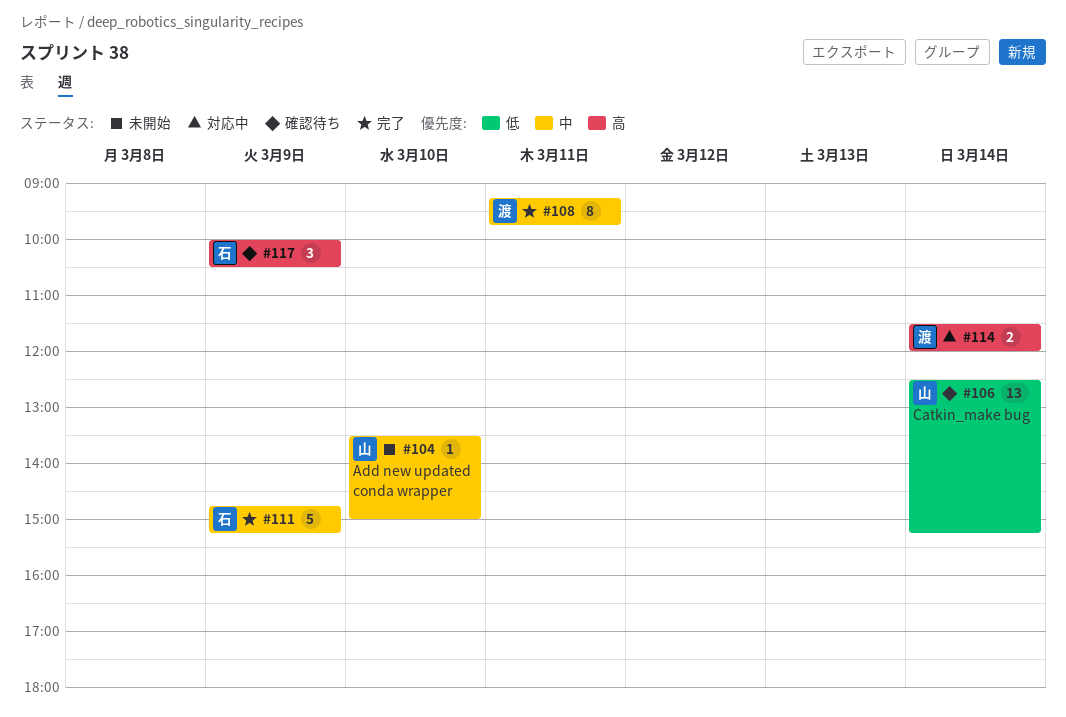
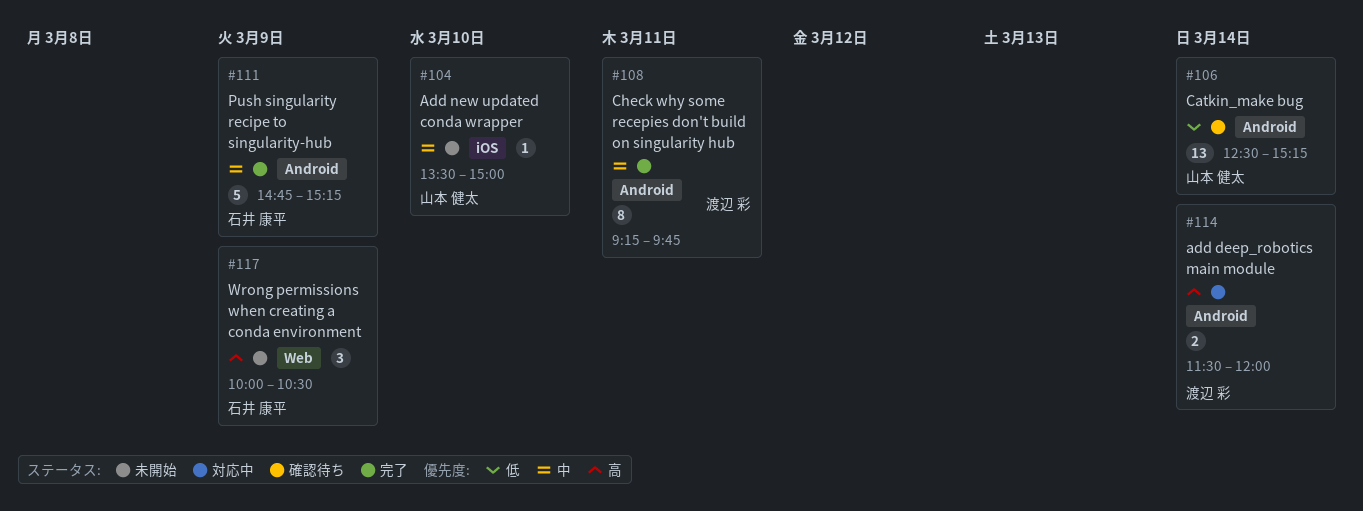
#117, status: 確認待ち -> 未開始

